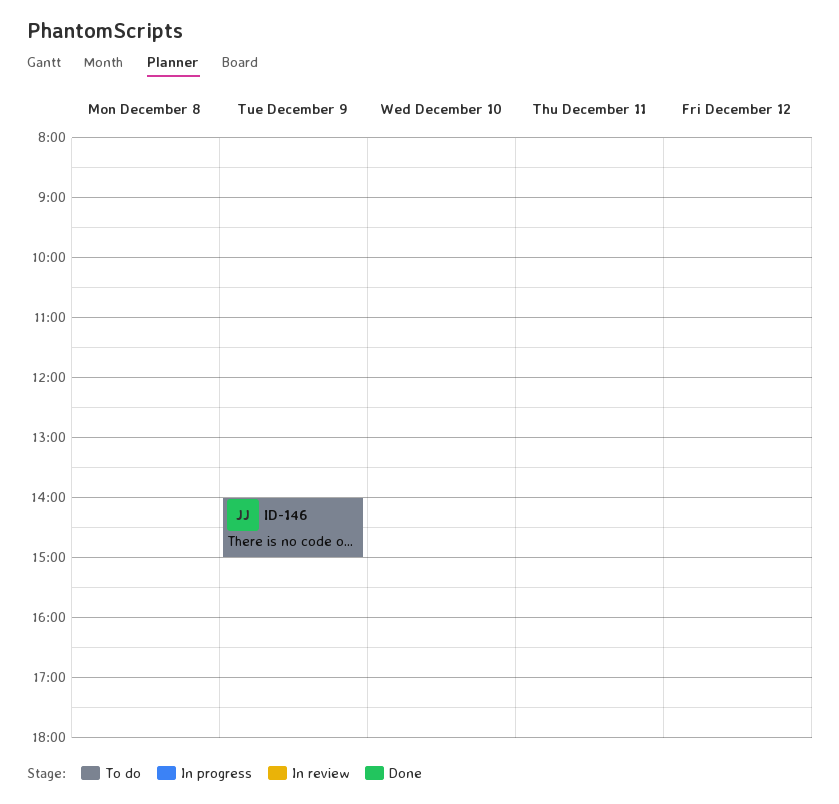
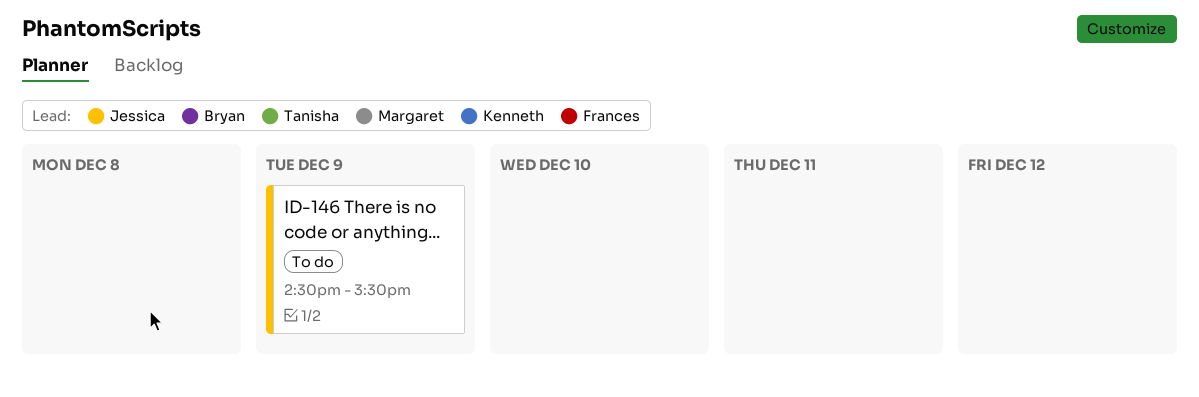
ID-146, begins: 14:00 -> 14:30
ID-146, ends: 15:00 -> 15:30

